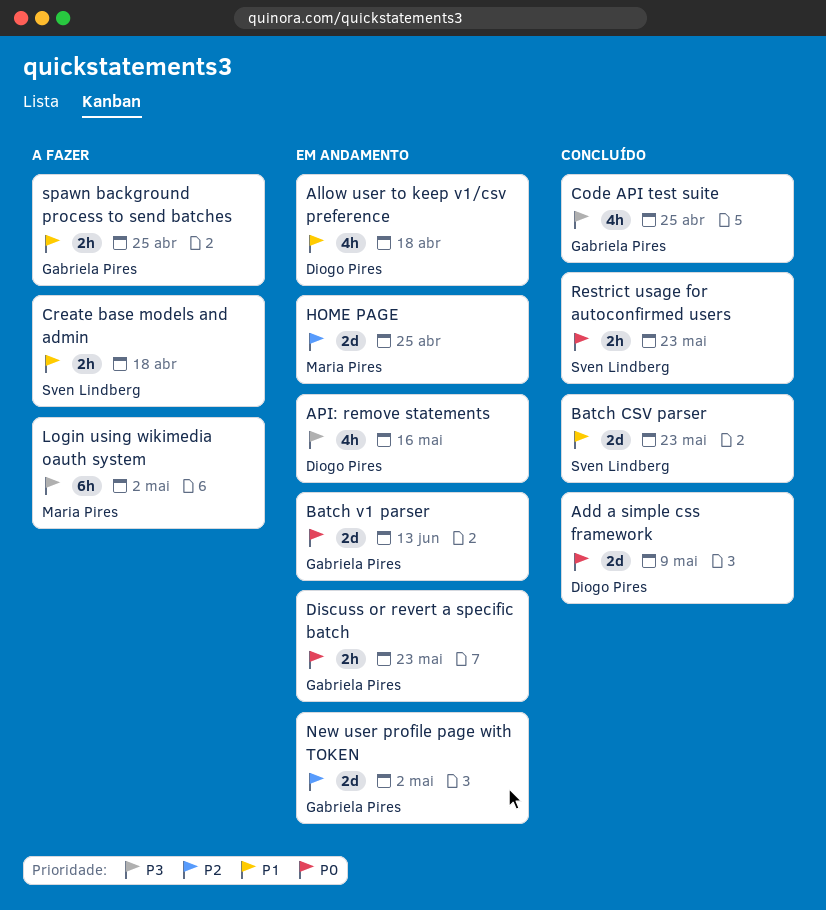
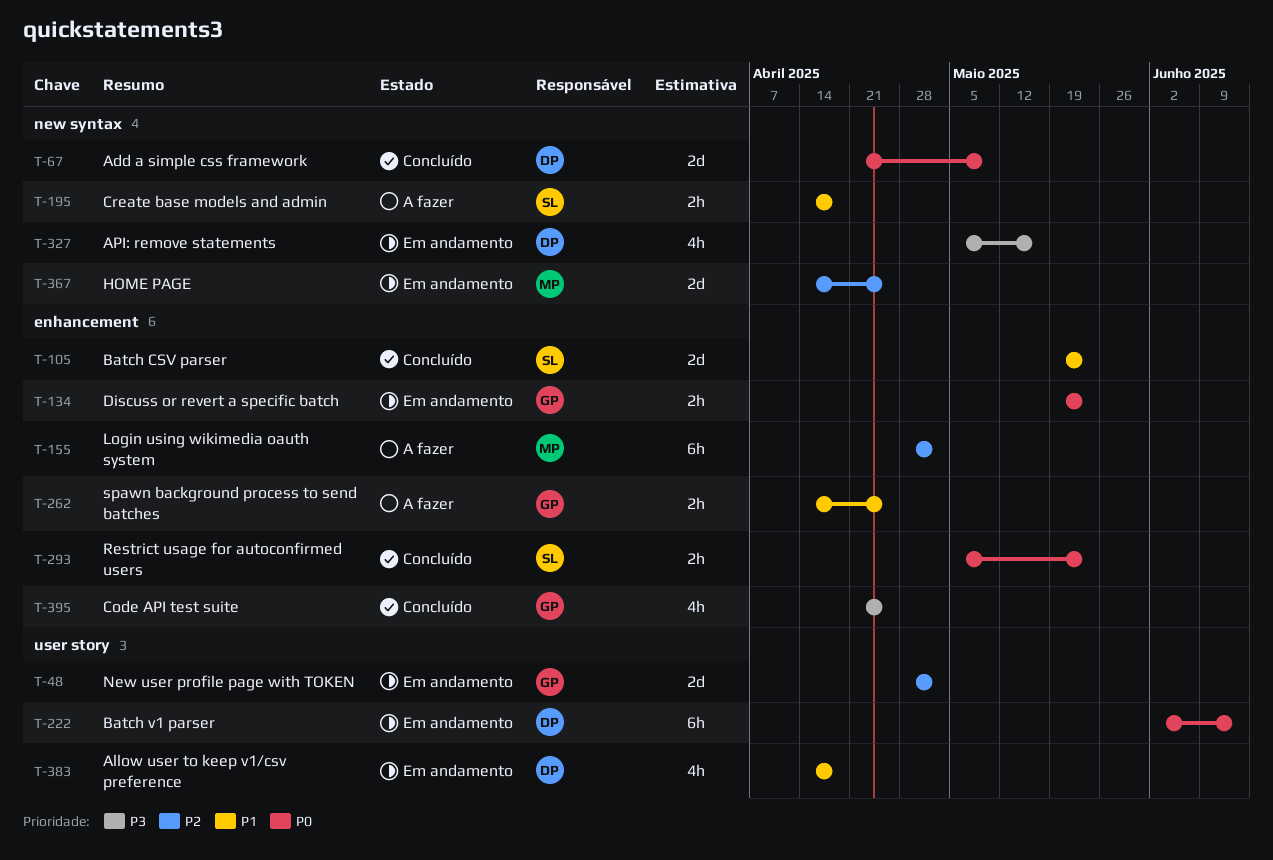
Batch v1 parser, owner: Gabriela Pires -> Diogo Pires
Batch v1 parser, estimate: 2d -> 6h
Login using wikimedia oauth system, priority: P3 -> P2

